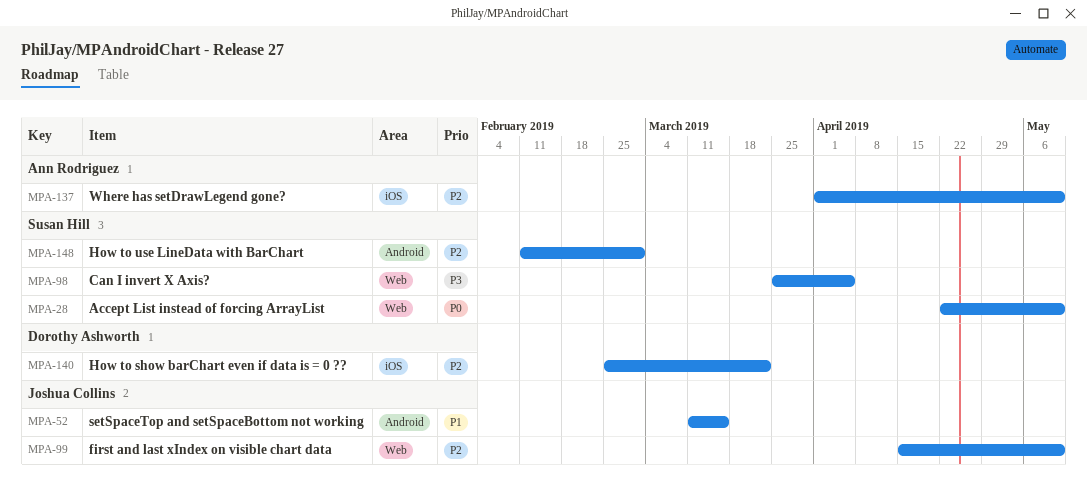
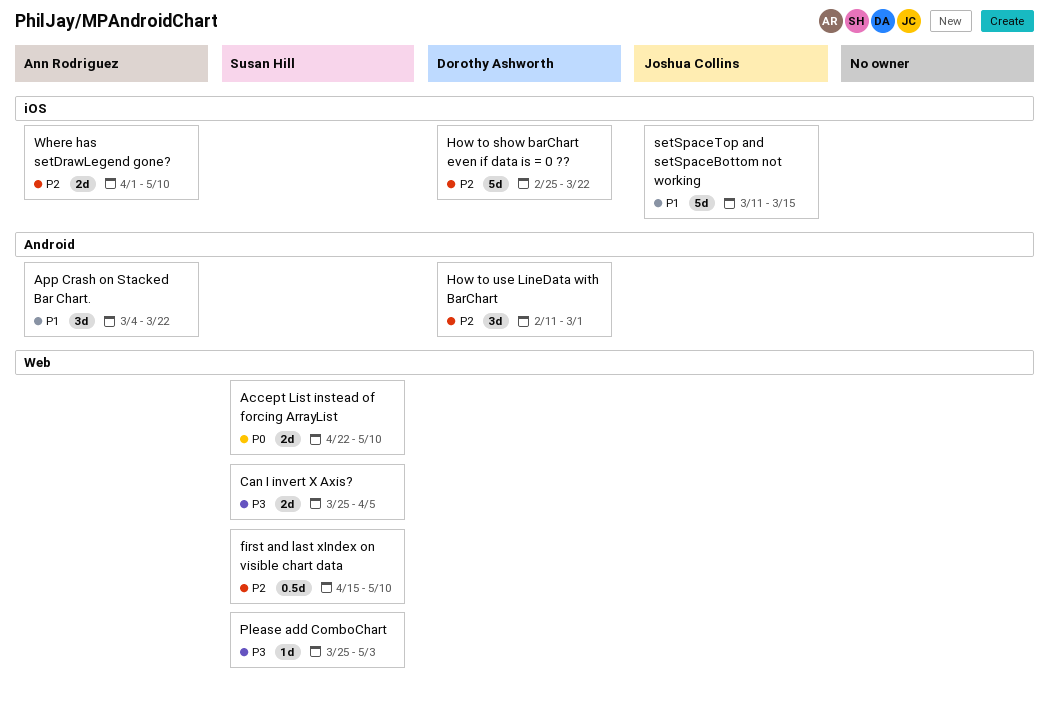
App Crash on Stacked Bar Chart.: none -> present
first and last xIndex on visible chart data, owner: Joshua Collins -> Susan Hill
How to use LineData with BarChart, owner: Susan Hill -> Dorothy Ashworth
Please add ComboChart: none -> present
setSpaceTop and setSpaceBottom not working, label: Android -> iOS

